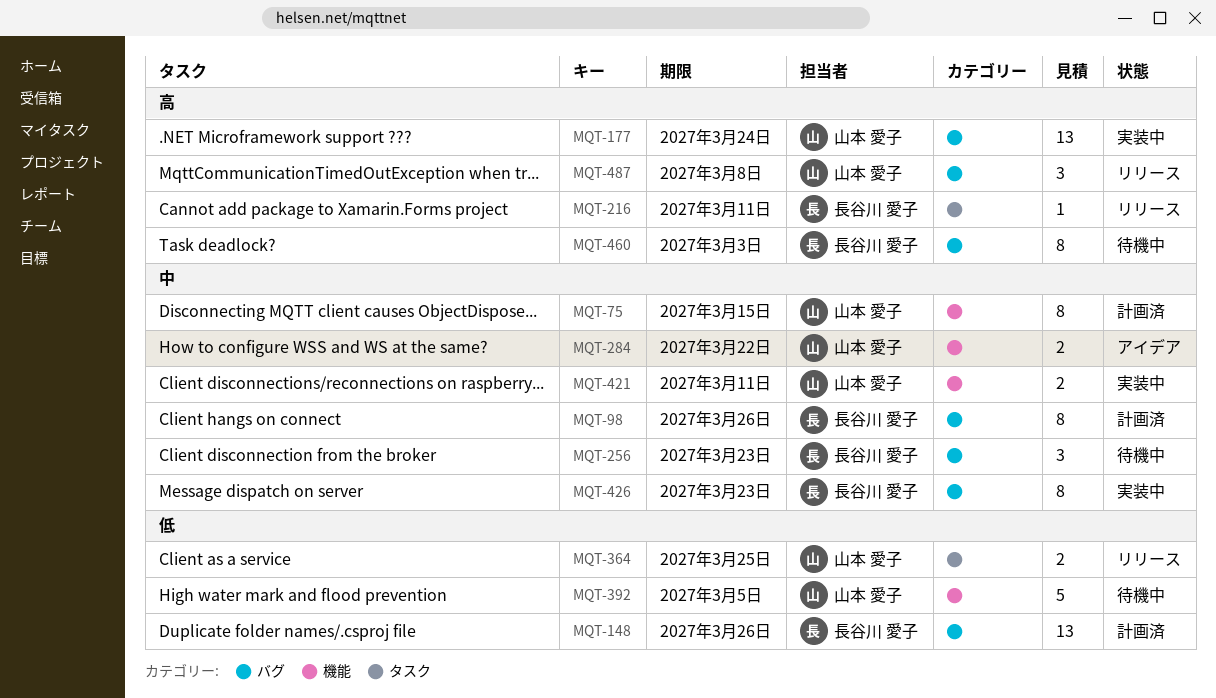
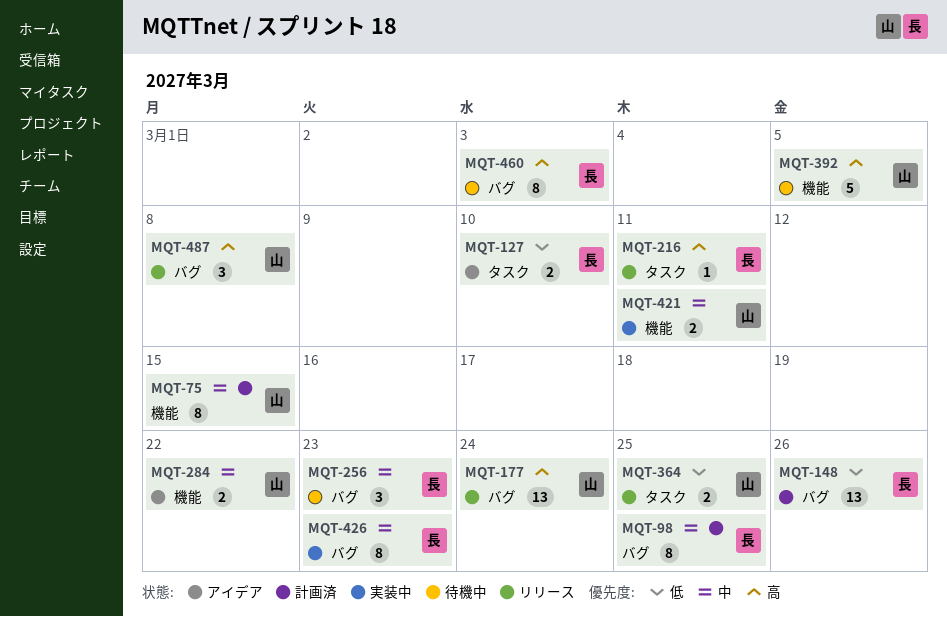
MQT-98, due: Mar 26 -> Mar 25
MQT-127: none -> present
MQT-177, status: 実装中 -> リリース
MQT-392, priority: 低 -> 高

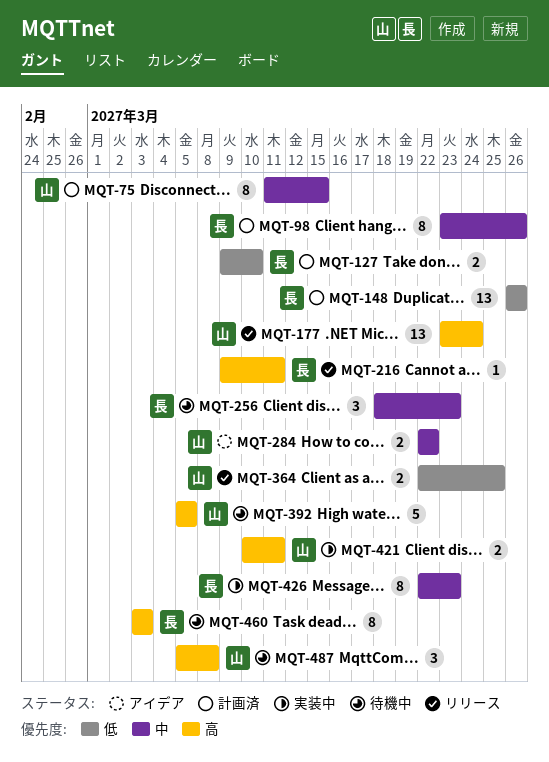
MQT-98, due: Mar 25 -> Mar 26
MQT-127, status: アイデア -> 計画済
MQT-421, priority: 中 -> 高
MQT-487, status: リリース -> 待機中

